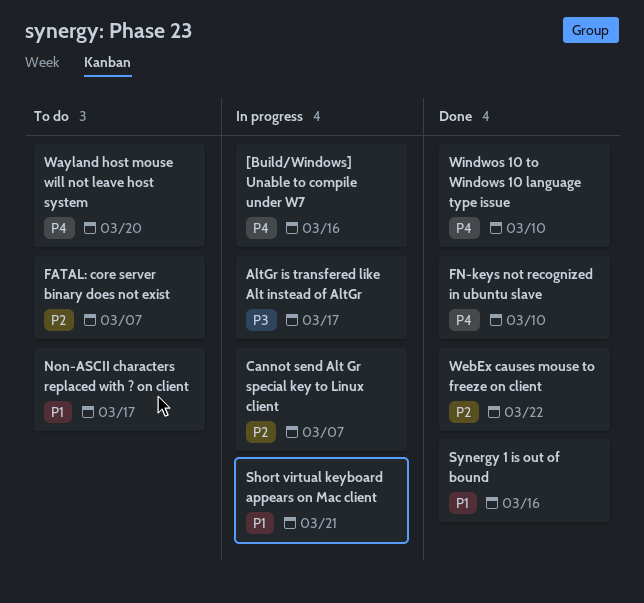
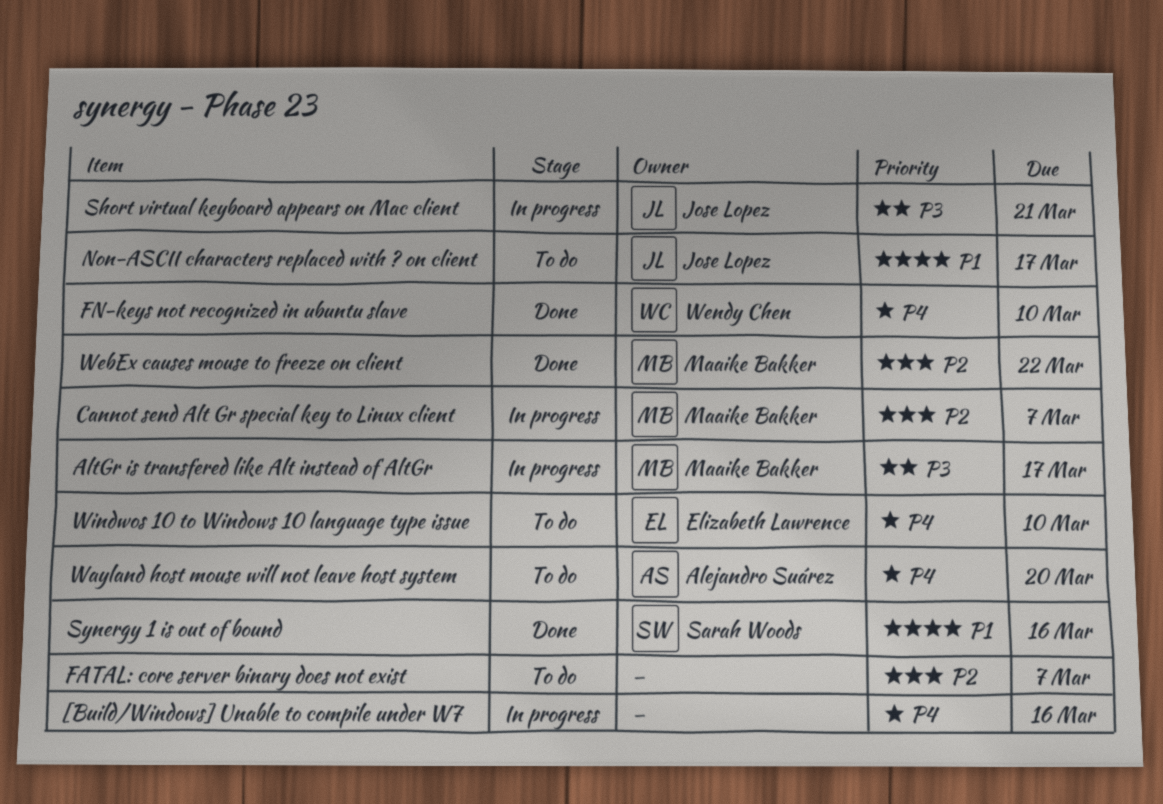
Short virtual keyboard appears on Mac client, priority: P1 -> P3
Windwos 10 to Windows 10 language type issue, status: Done -> To do

